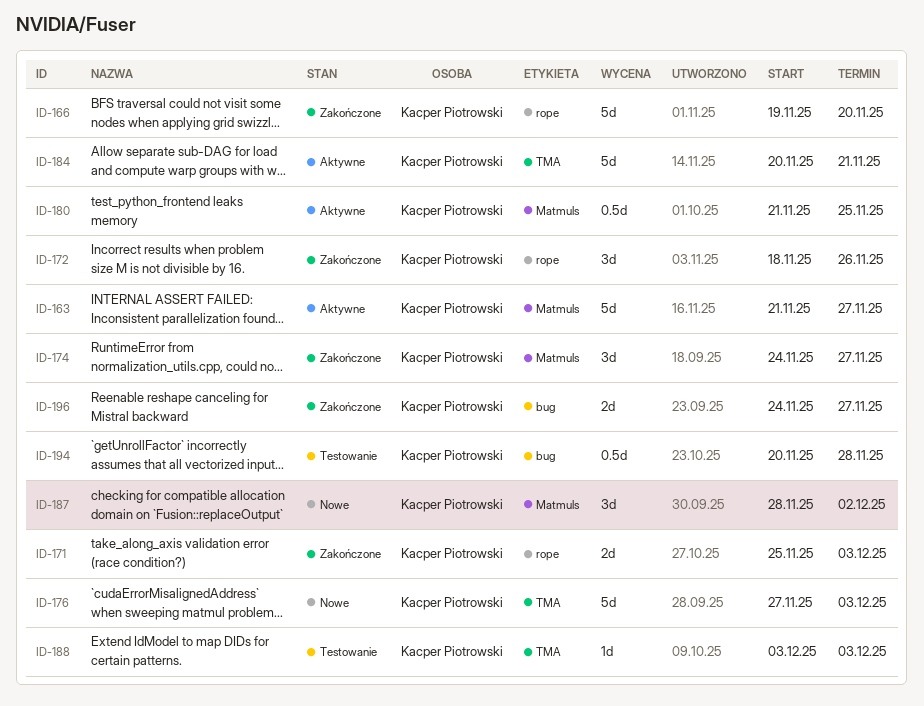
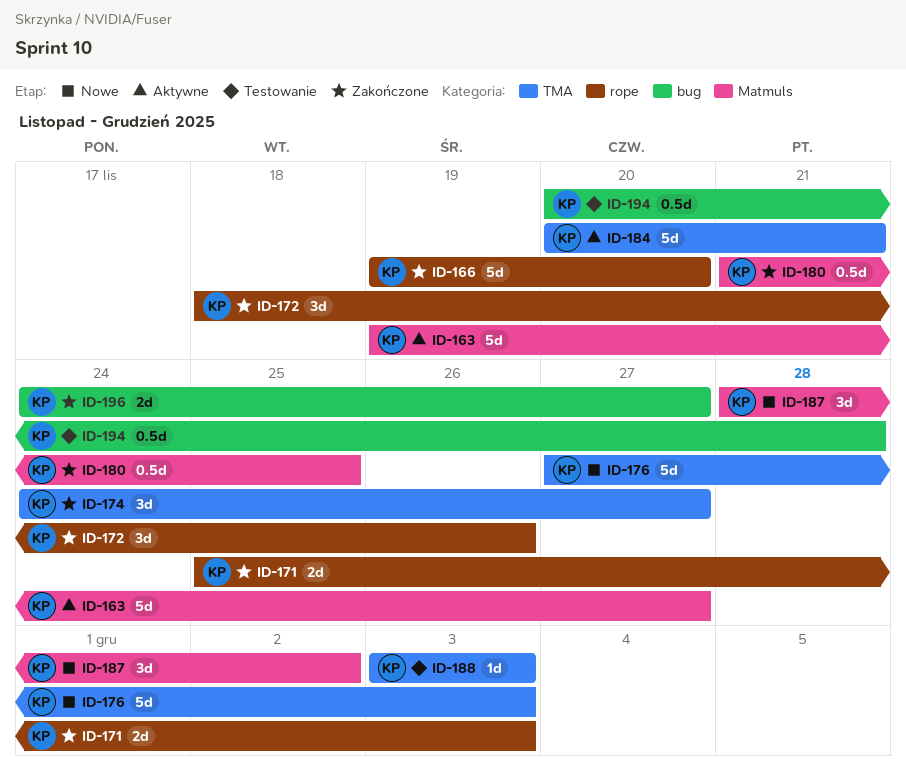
ID-163, start: Nov 21 -> Nov 19
ID-174, label: Matmuls -> TMA
ID-180, status: Aktywne -> Zakończone

